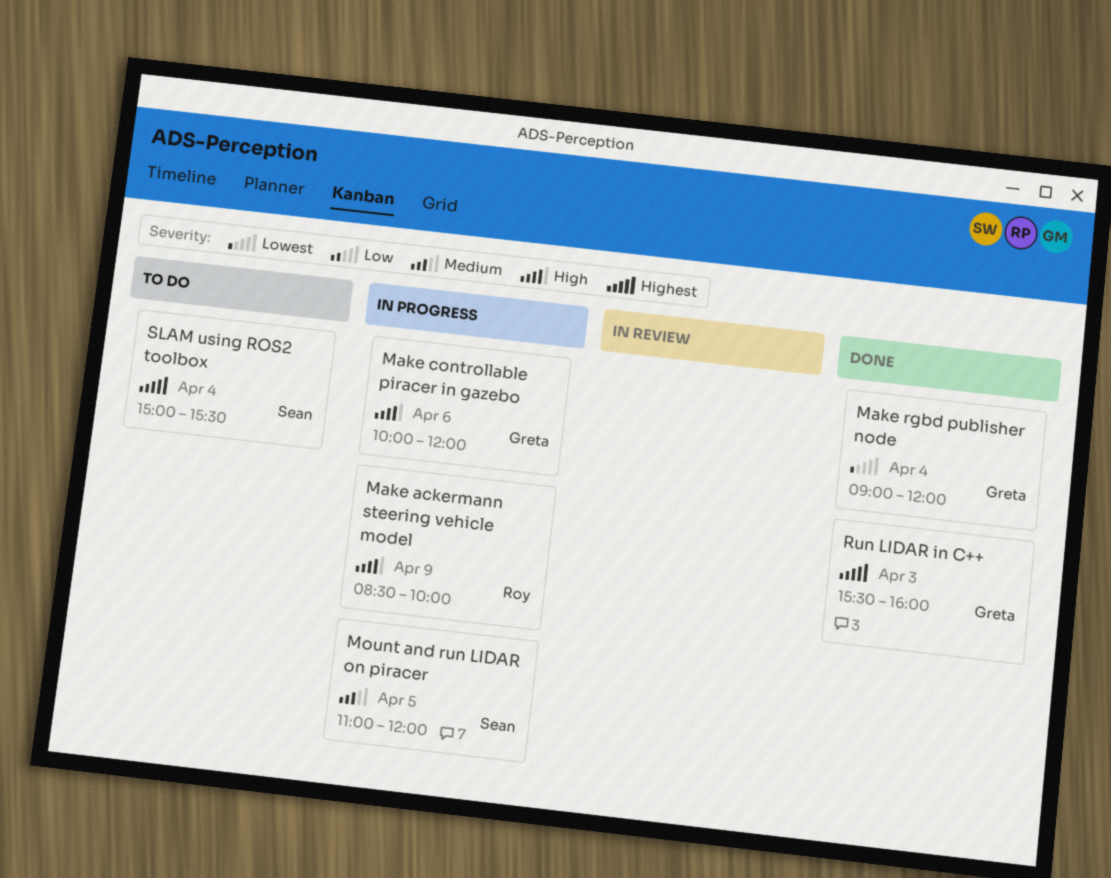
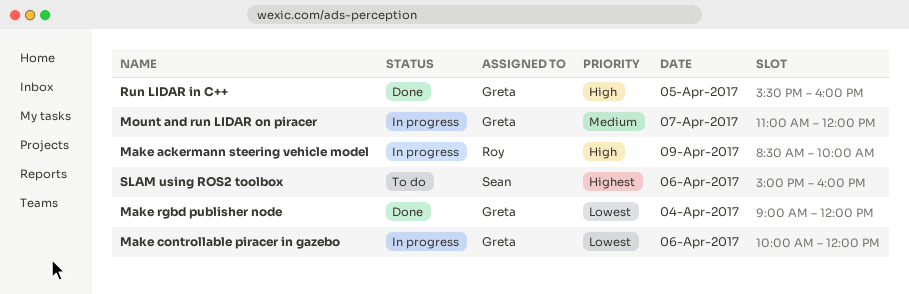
Make controllable piracer in gazebo, priority: High -> Lowest
Mount and run LIDAR on piracer, owner: Sean -> Greta
Mount and run LIDAR on piracer, day: Apr 5 -> Apr 7
Run LIDAR in C++, priority: Highest -> High
Run LIDAR in C++, day: Apr 3 -> Apr 5
SLAM using ROS2 toolbox, day: Apr 4 -> Apr 6
SLAM using ROS2 toolbox, ends: 15:30 -> 16:00

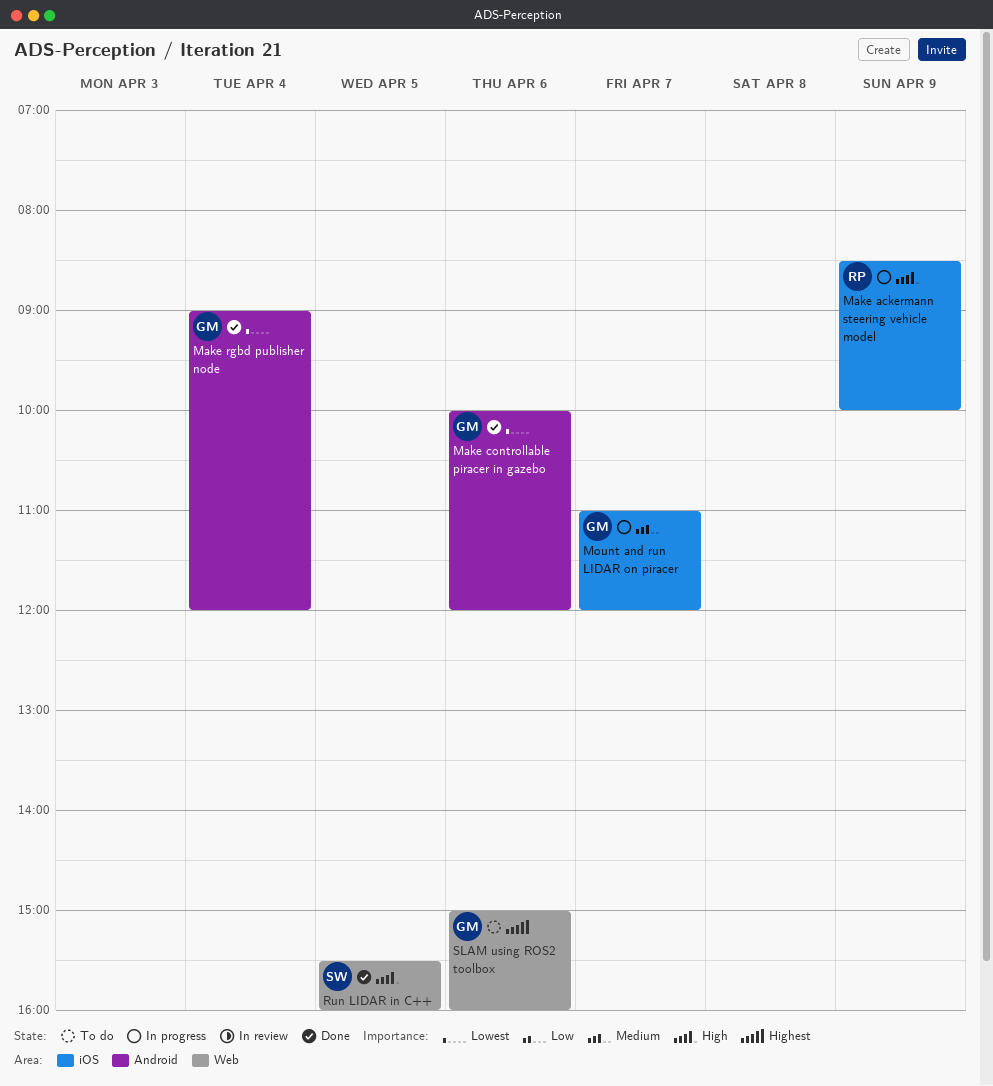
Make controllable piracer in gazebo, status: In progress -> Done
Run LIDAR in C++, owner: Greta -> Sean
SLAM using ROS2 toolbox, owner: Sean -> Greta

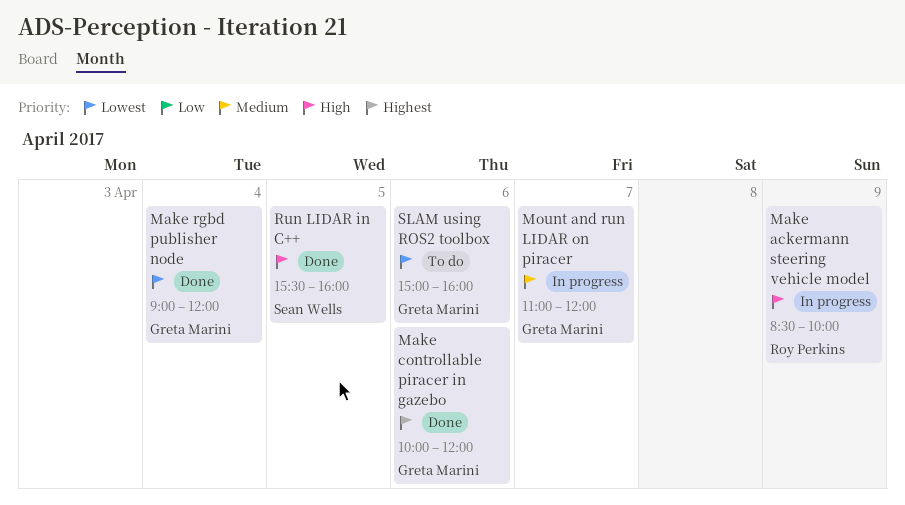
Make controllable piracer in gazebo, priority: Lowest -> Highest
SLAM using ROS2 toolbox, priority: Highest -> Lowest

